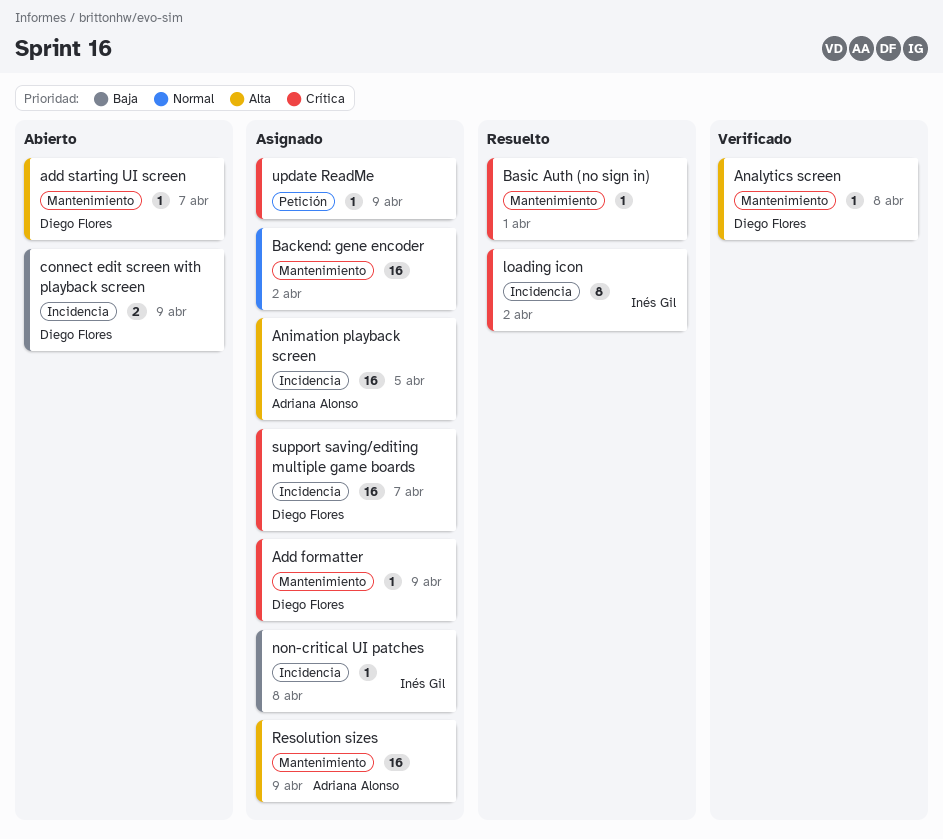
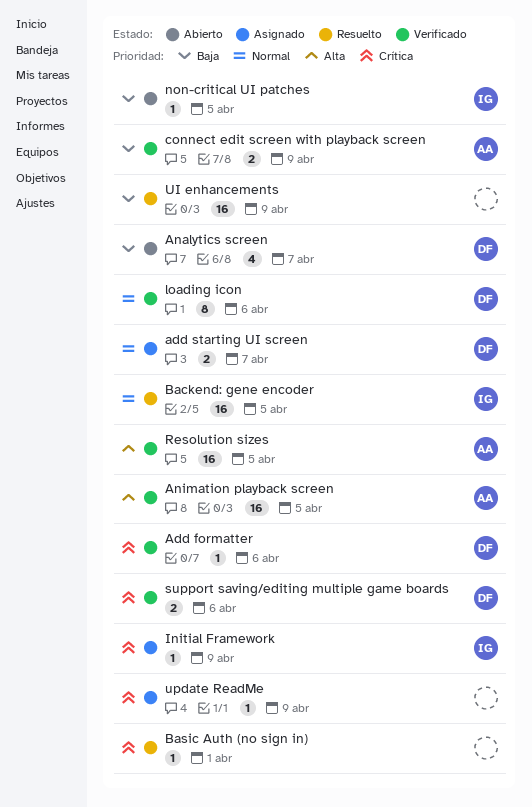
Add formatter, status: Asignado -> Verificado
Add formatter, due: Apr 9 -> Apr 6
add starting UI screen, status: Abierto -> Asignado
add starting UI screen, priority: Alta -> Normal
add starting UI screen, estimate: 1 -> 2
Analytics screen, status: Verificado -> Abierto
Analytics screen, priority: Alta -> Baja
Analytics screen, estimate: 1 -> 4
Analytics screen, due: Apr 8 -> Apr 7
Animation playback screen, status: Asignado -> Verificado
Backend: gene encoder, status: Asignado -> Resuelto
Backend: gene encoder, owner: none -> Inés Gil
Backend: gene encoder, due: Apr 2 -> Apr 5
connect edit screen with playback screen, status: Abierto -> Verificado
connect edit screen with playback screen, owner: Diego Flores -> Adriana Alonso
Initial Framework: none -> present
loading icon, status: Resuelto -> Verificado
loading icon, owner: Inés Gil -> Diego Flores
loading icon, priority: Crítica -> Normal
loading icon, due: Apr 2 -> Apr 6
non-critical UI patches, status: Asignado -> Abierto
non-critical UI patches, due: Apr 8 -> Apr 5
Resolution sizes, status: Asignado -> Verificado
Resolution sizes, due: Apr 9 -> Apr 5
support saving/editing multiple game boards, status: Asignado -> Verificado
support saving/editing multiple game boards, estimate: 16 -> 2
support saving/editing multiple game boards, due: Apr 7 -> Apr 6
UI enhancements: none -> present

